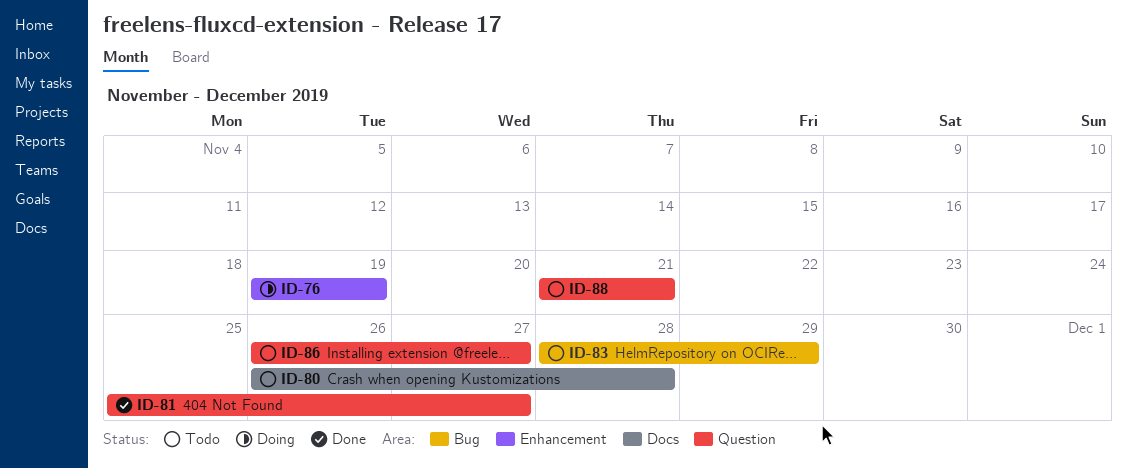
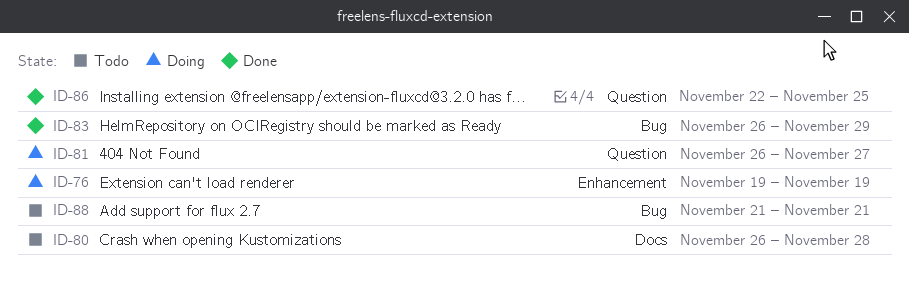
ID-81, status: Done -> Doing
ID-81, start: Nov 25 -> Nov 26
ID-83, status: Todo -> Done
ID-83, start: Nov 28 -> Nov 26
ID-86, status: Todo -> Done
ID-86, start: Nov 26 -> Nov 22
ID-86, due: Nov 27 -> Nov 25
ID-88, label: Question -> Bug

